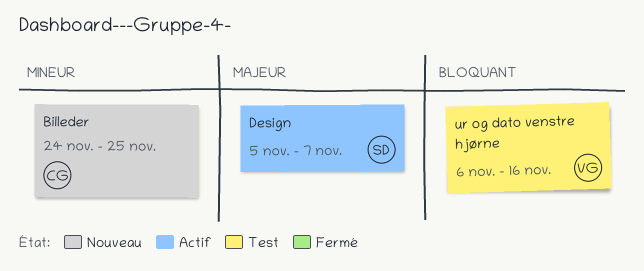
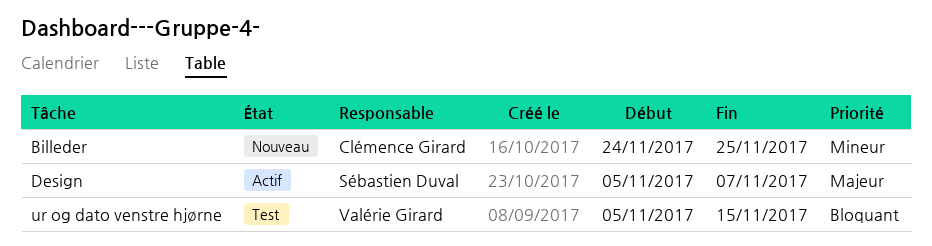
ur og dato venstre hjørne, start: Nov 6 -> Nov 5
ur og dato venstre hjørne, due: Nov 16 -> Nov 15

